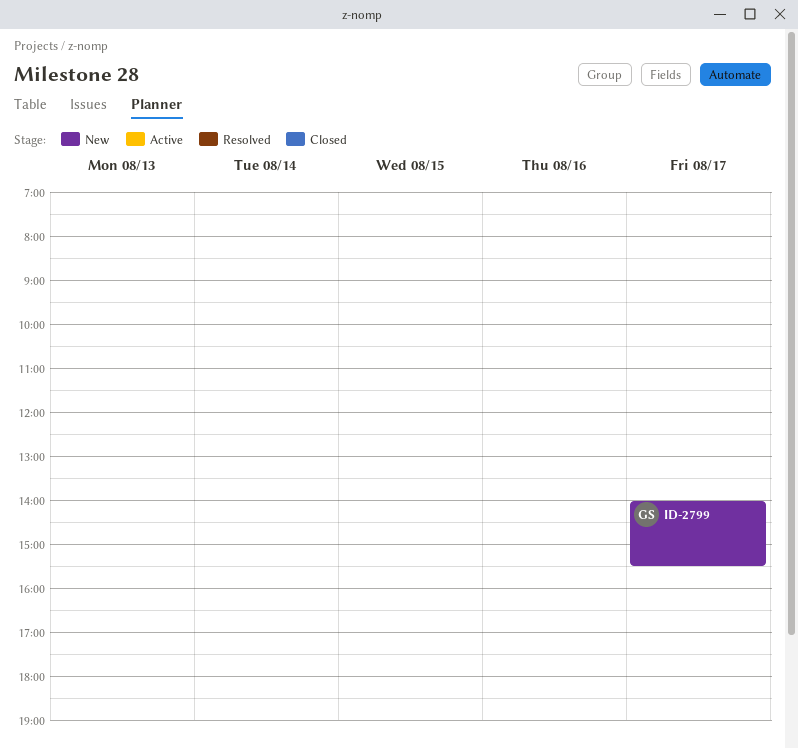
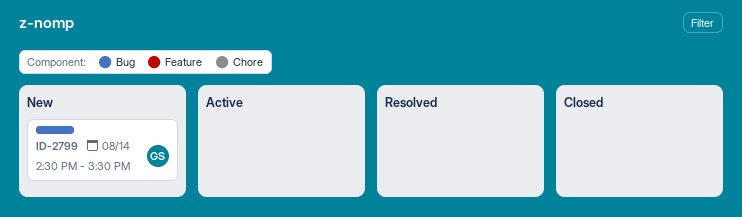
ID-2799, day: Aug 17 -> Aug 14
ID-2799, begins: 14:00 -> 14:30

